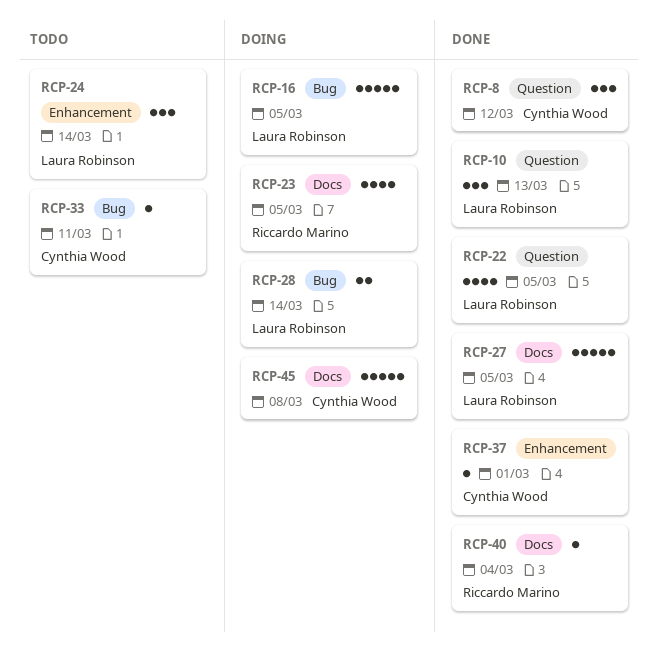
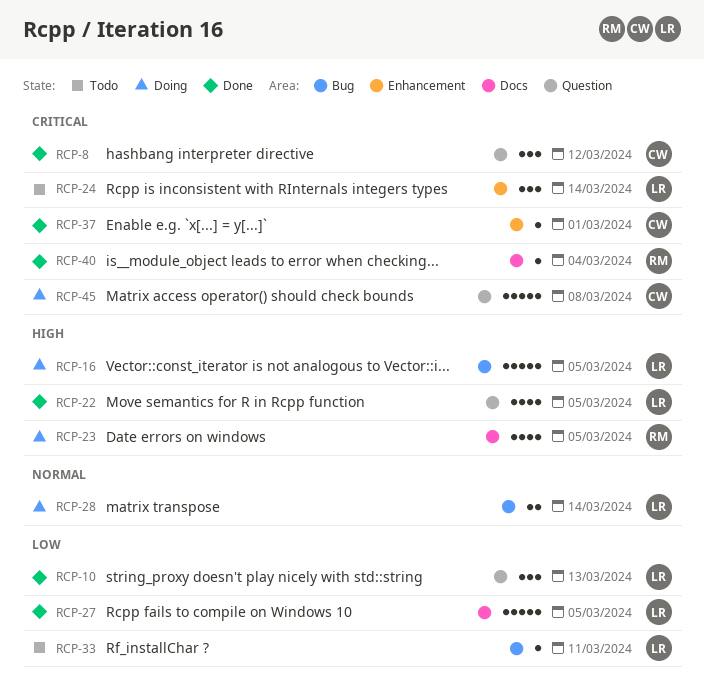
RCP-33, owner: Cynthia Wood -> Laura Robinson
RCP-45, label: Docs -> Question

